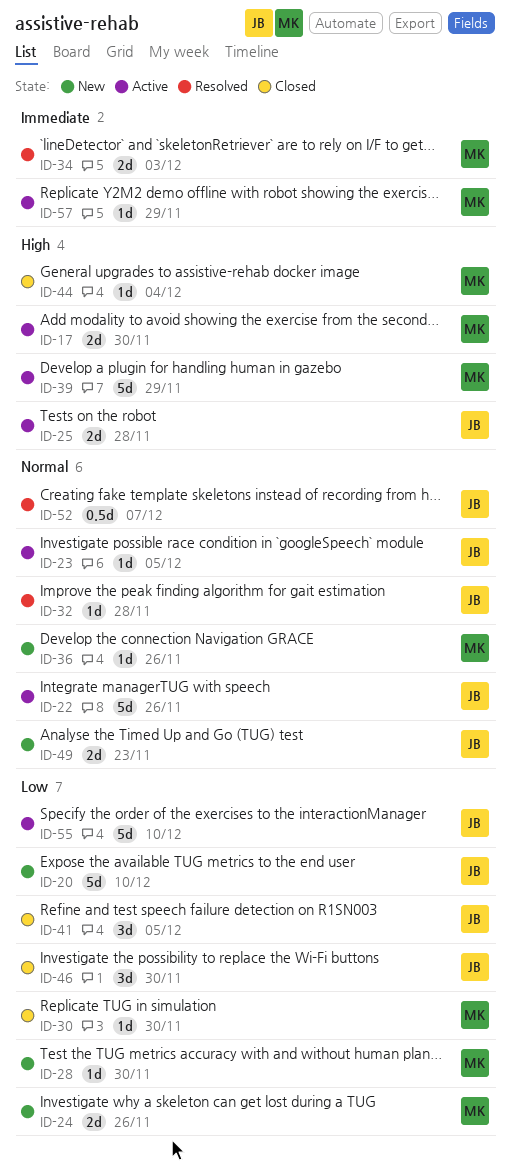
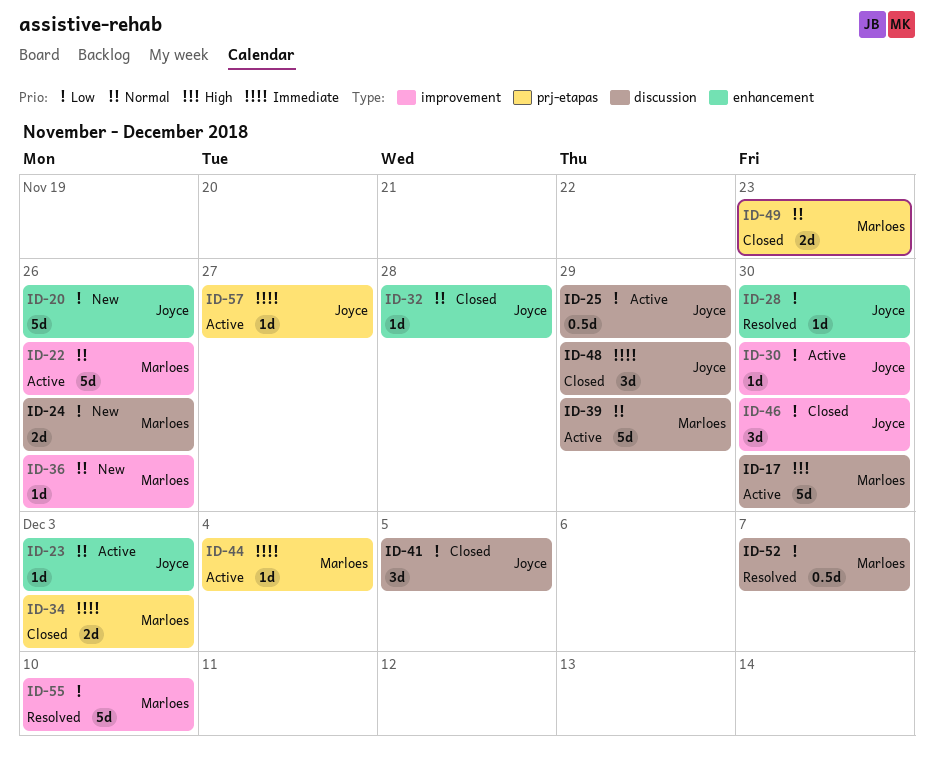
ID-17, estimate: 2d -> 5d
ID-20, due: Dec 10 -> Nov 26
ID-22, owner: Joyce -> Marloes
ID-23, due: Dec 5 -> Dec 3
ID-25, priority: High -> Low
ID-25, estimate: 2d -> 0.5d
ID-25, due: Nov 28 -> Nov 29
ID-28, status: New -> Resolved
ID-28, owner: Marloes -> Joyce
ID-30, status: Closed -> Active
ID-30, owner: Marloes -> Joyce
ID-32, status: Resolved -> Closed
ID-34, status: Resolved -> Closed
ID-39, priority: High -> Normal
ID-44, status: Closed -> Active
ID-44, priority: High -> Immediate
ID-48: none -> present
ID-49, status: New -> Closed
ID-49, owner: Joyce -> Marloes
ID-52, owner: Joyce -> Marloes
ID-52, priority: Normal -> Low
ID-55, status: Active -> Resolved
ID-55, owner: Joyce -> Marloes
ID-57, owner: Marloes -> Joyce
ID-57, due: Nov 29 -> Nov 27

